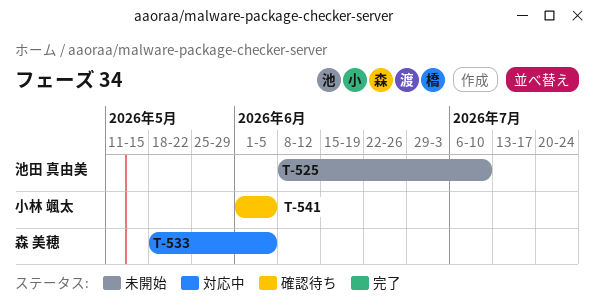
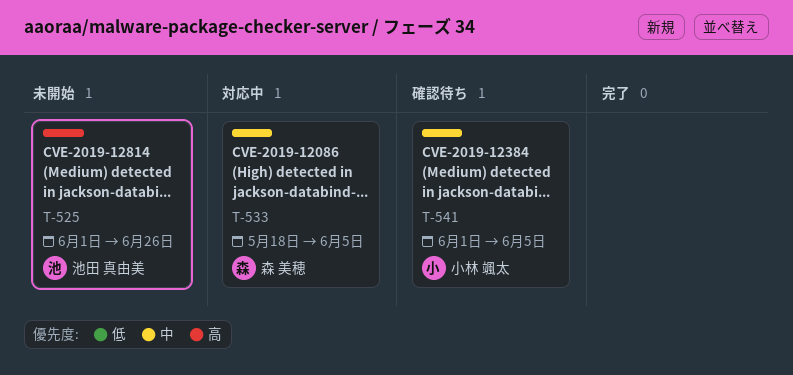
T-525, start: Jun 8 -> Jun 1
T-525, due: Jul 10 -> Jun 26

